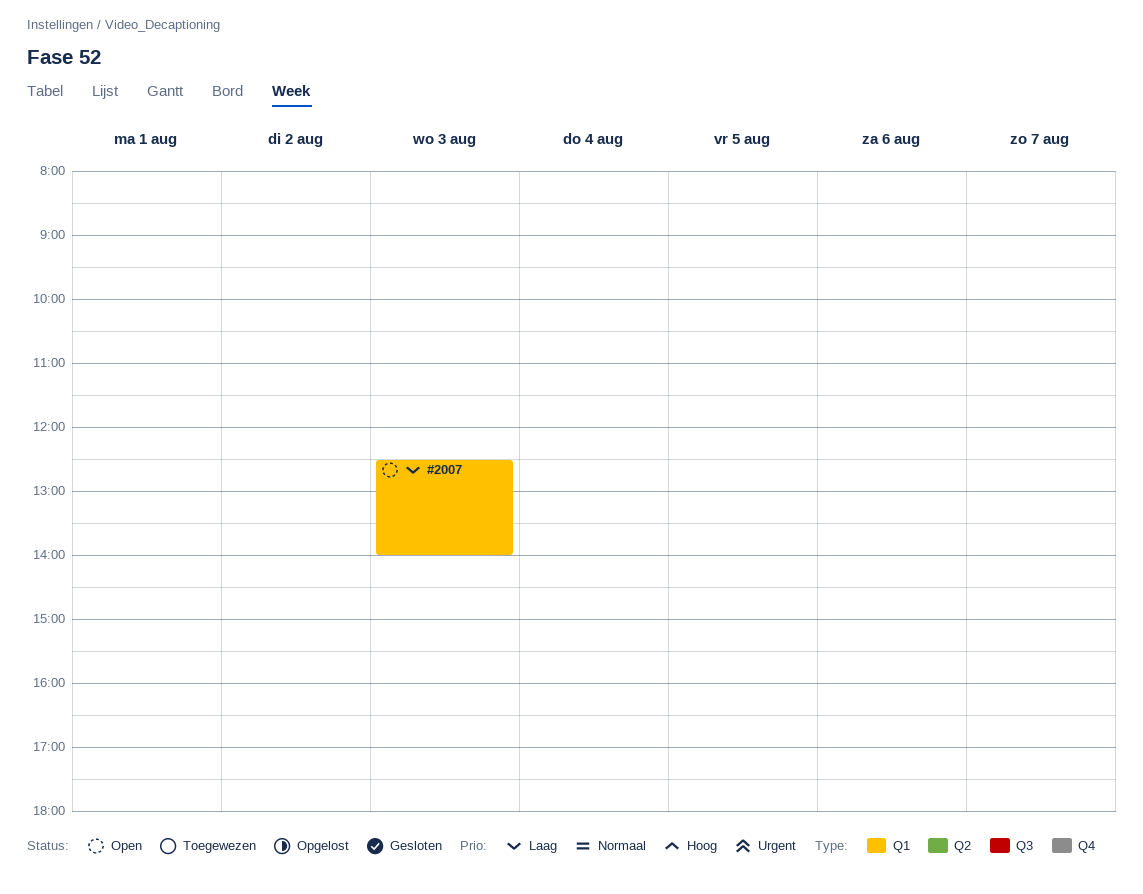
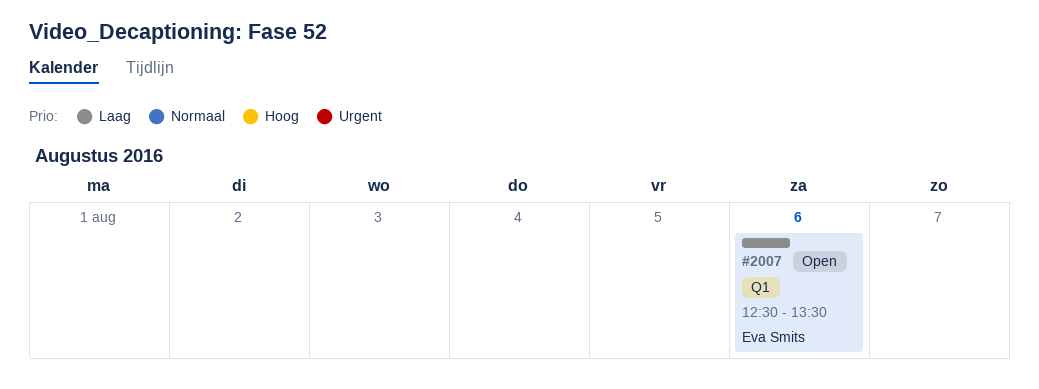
#2007, day: Aug 3 -> Aug 6
#2007, ends: 14:00 -> 13:30

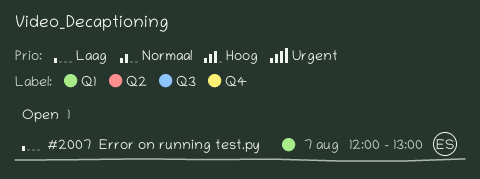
#2007, day: Aug 6 -> Aug 7
#2007, begins: 12:30 -> 12:00
#2007, ends: 13:30 -> 13:00

